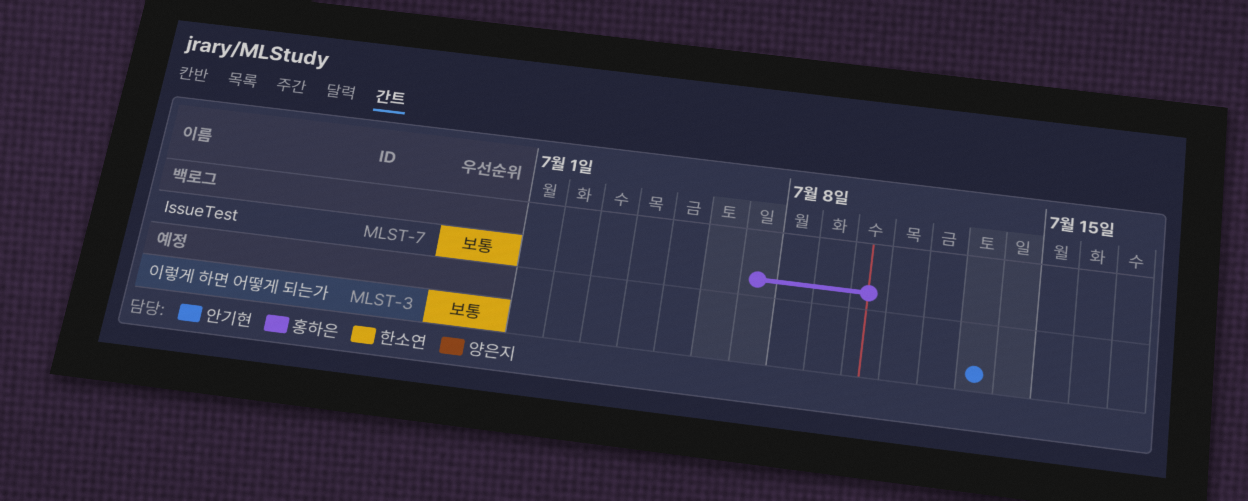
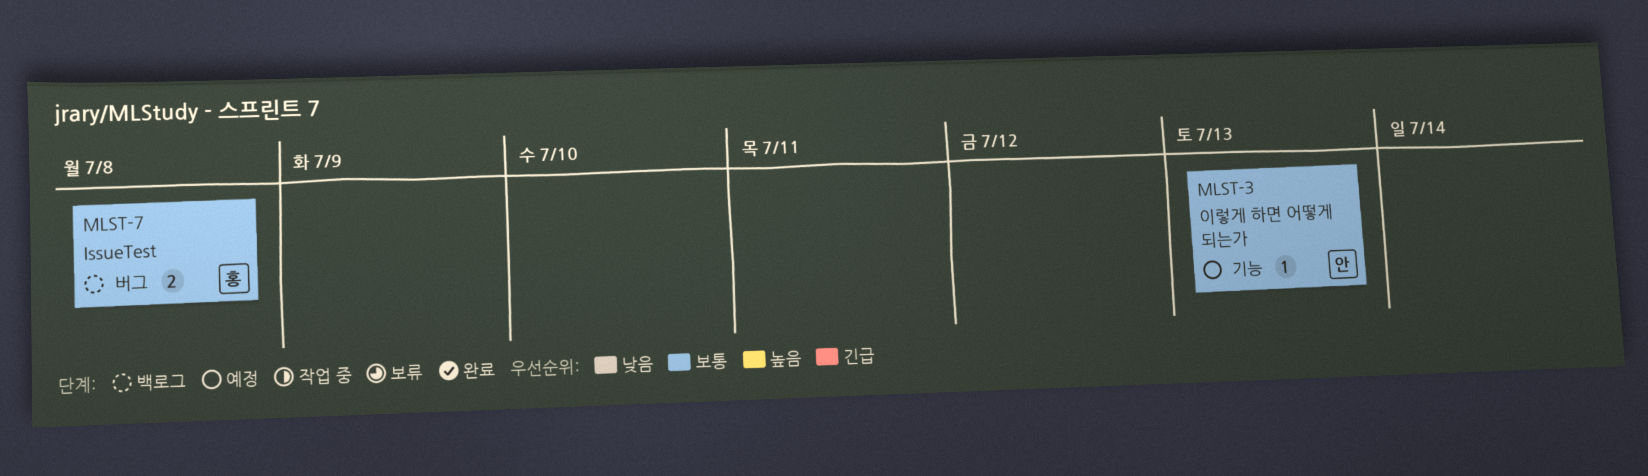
MLST-7, due: Jul 10 -> Jul 8

